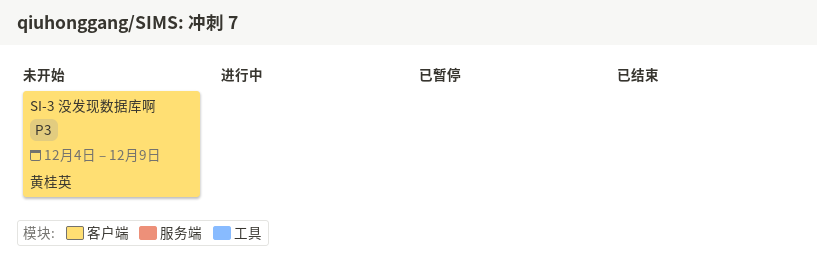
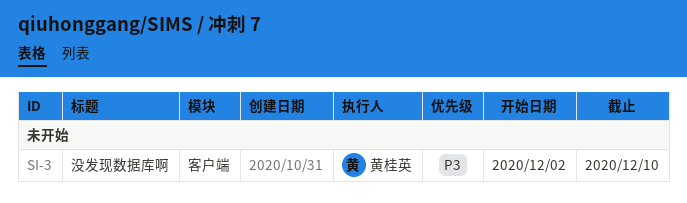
SI-3, start: Dec 4 -> Dec 2
SI-3, due: Dec 9 -> Dec 10

